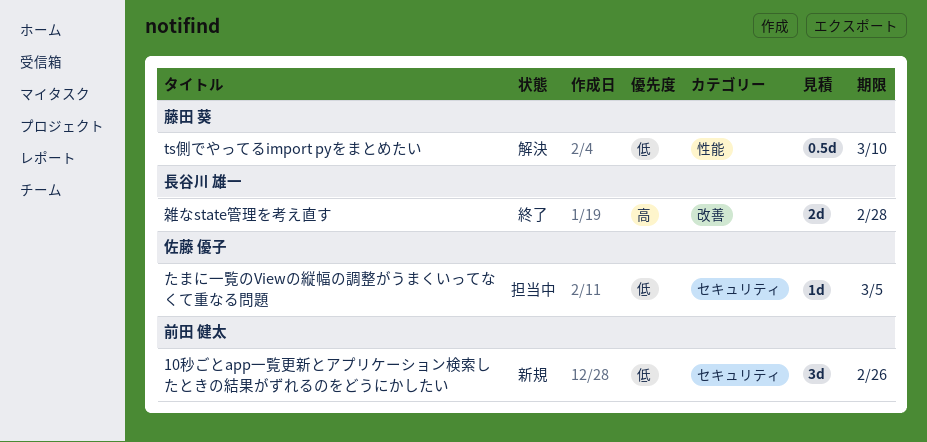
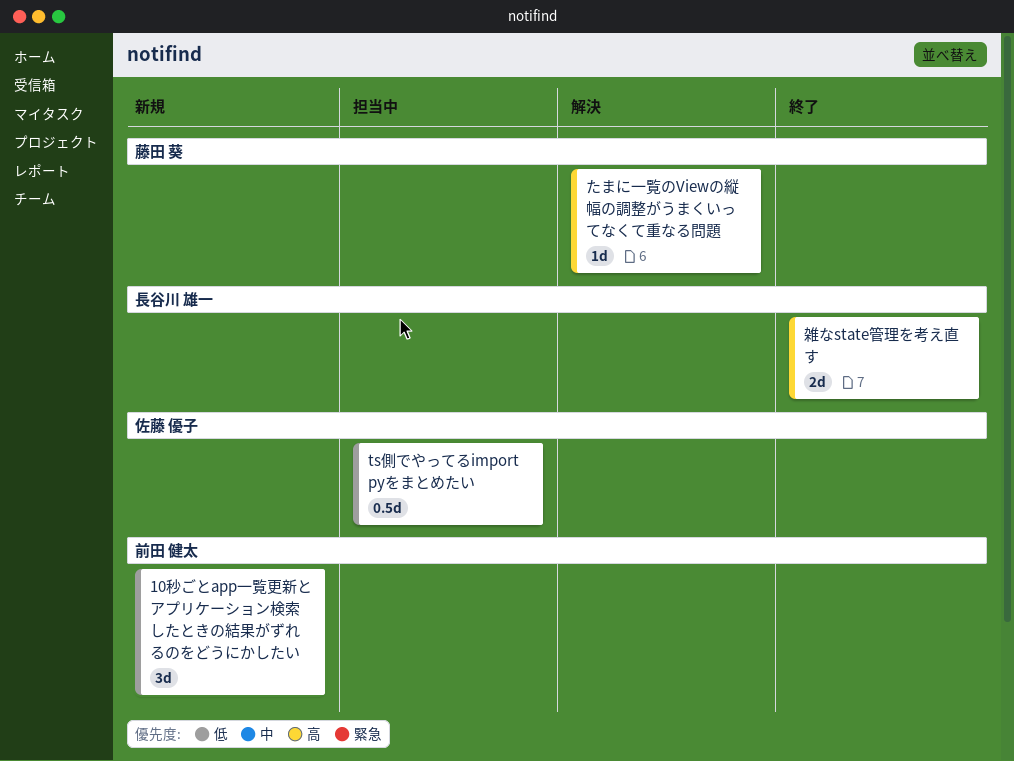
ts側でやってるimport pyをまとめたい, status: 解決 -> 担当中
ts側でやってるimport pyをまとめたい, owner: 藤田 葵 -> 佐藤 優子
たまに一覧のViewの縦幅の調整がうまくいってなくて重なる問題, status: 担当中 -> 解決
たまに一覧のViewの縦幅の調整がうまくいってなくて重なる問題, owner: 佐藤 優子 -> 藤田 葵
たまに一覧のViewの縦幅の調整がうまくいってなくて重なる問題, priority: 低 -> 高

